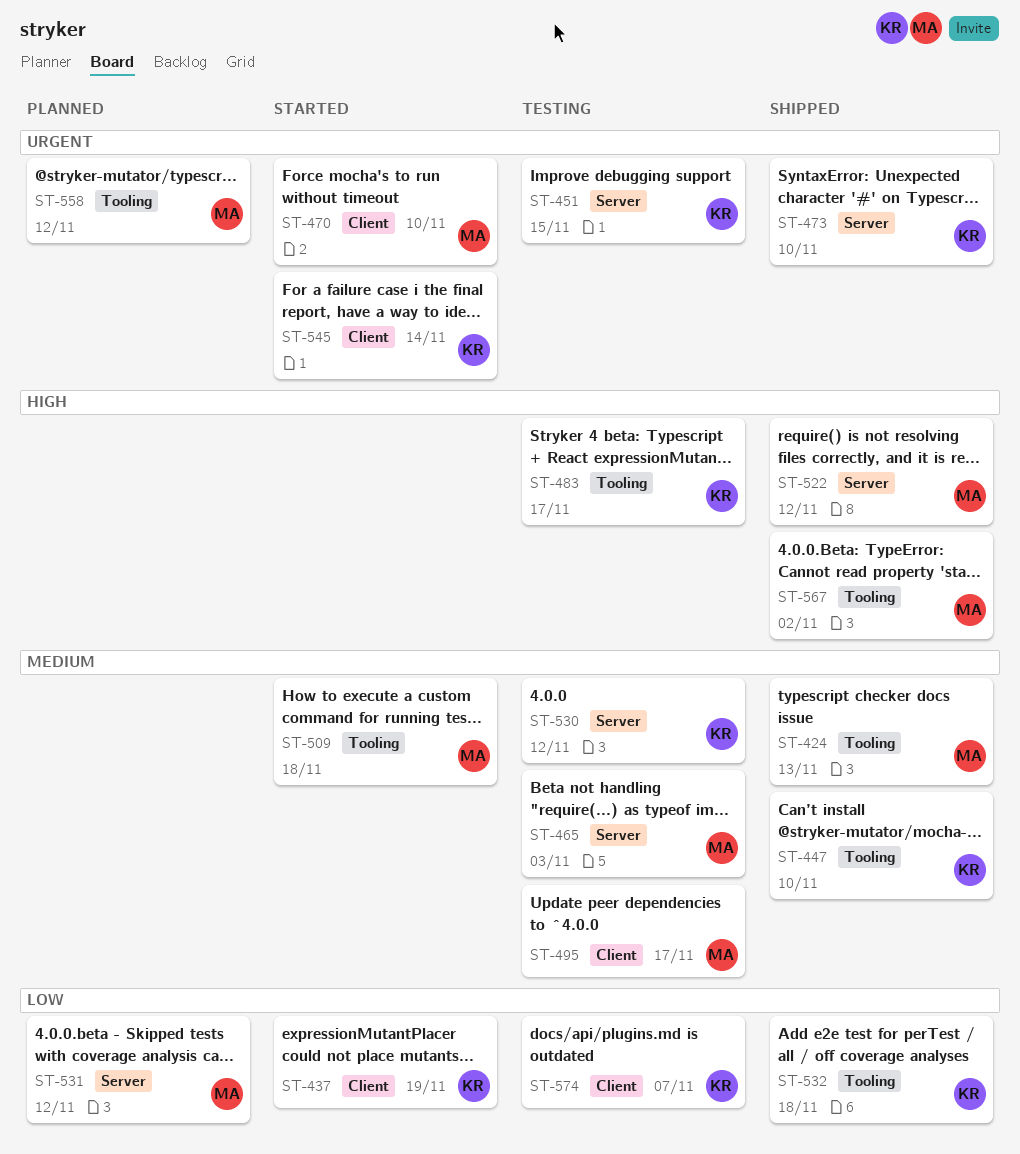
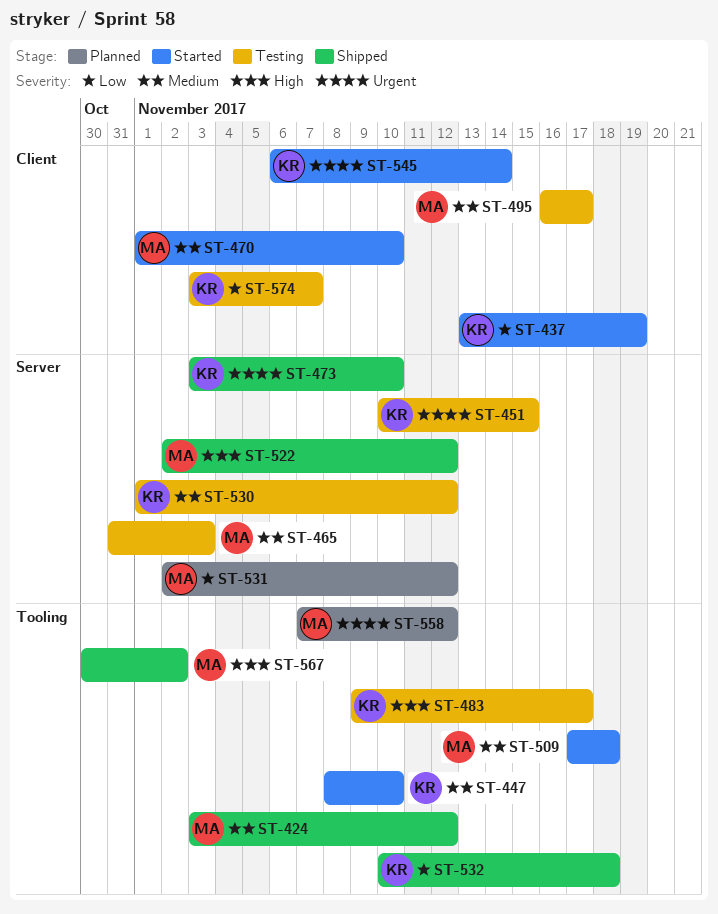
ST-424, due: Nov 13 -> Nov 12
ST-447, status: Shipped -> Started
ST-470, priority: Urgent -> Medium

